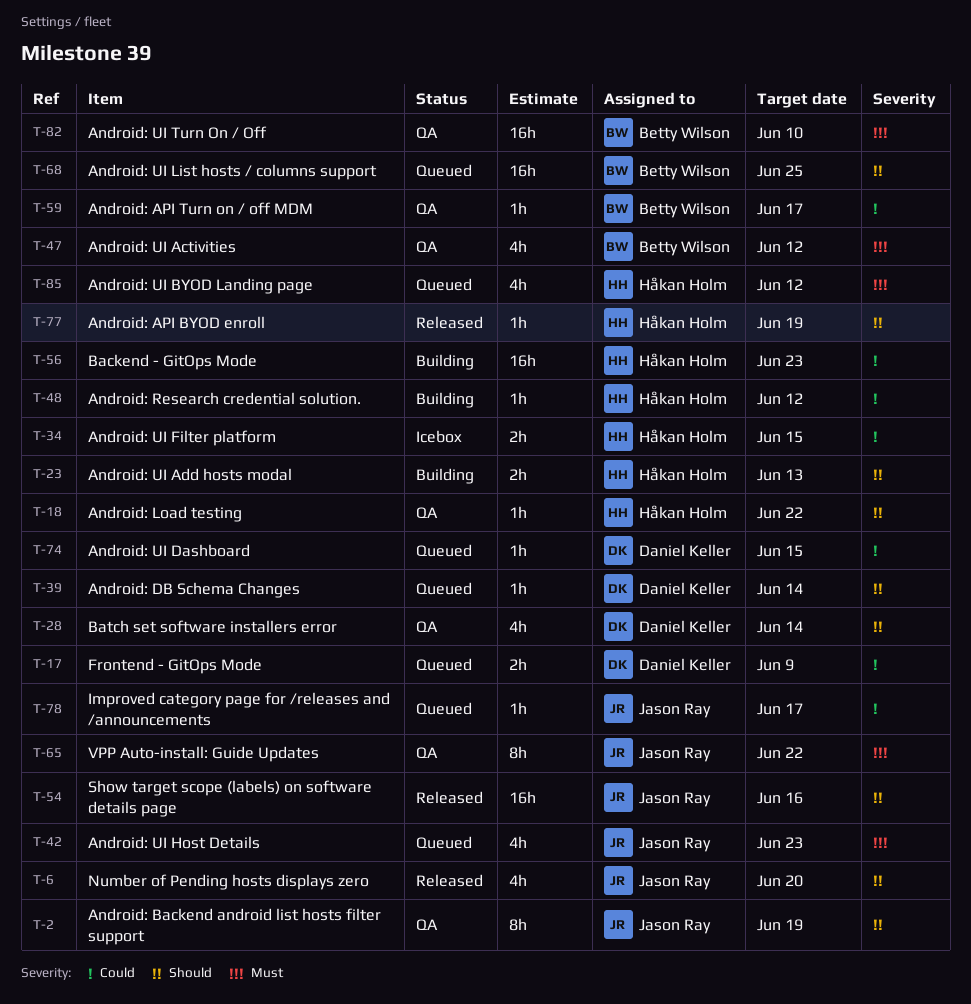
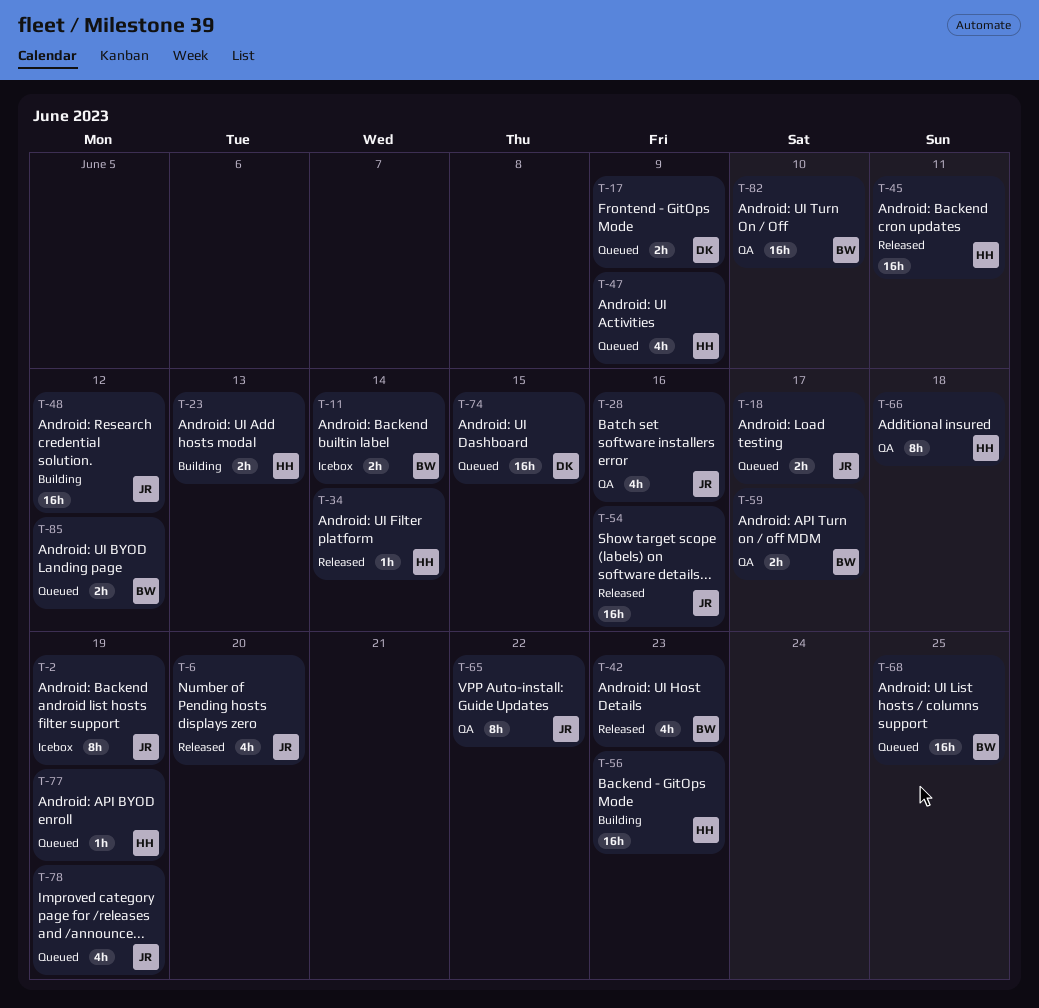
T-2, status: QA -> Icebox
T-11: none -> present
T-18, status: QA -> Queued
T-18, owner: Håkan Holm -> Jason Ray
T-18, estimate: 1h -> 2h
T-18, due: Jun 22 -> Jun 17
T-28, owner: Daniel Keller -> Jason Ray
T-28, due: Jun 14 -> Jun 16
T-34, status: Icebox -> Released
T-34, estimate: 2h -> 1h
T-34, due: Jun 15 -> Jun 14
T-39: present -> none
T-42, status: Queued -> Released
T-42, owner: Jason Ray -> Betty Wilson
T-45: none -> present
T-47, status: QA -> Queued
T-47, owner: Betty Wilson -> Håkan Holm
T-47, due: Jun 12 -> Jun 9
T-48, owner: Håkan Holm -> Jason Ray
T-48, estimate: 1h -> 16h
T-59, estimate: 1h -> 2h
T-66: none -> present
T-74, estimate: 1h -> 16h
T-77, status: Released -> Queued
T-78, estimate: 1h -> 4h
T-78, due: Jun 17 -> Jun 19
T-85, owner: Håkan Holm -> Betty Wilson
T-85, estimate: 4h -> 2h

